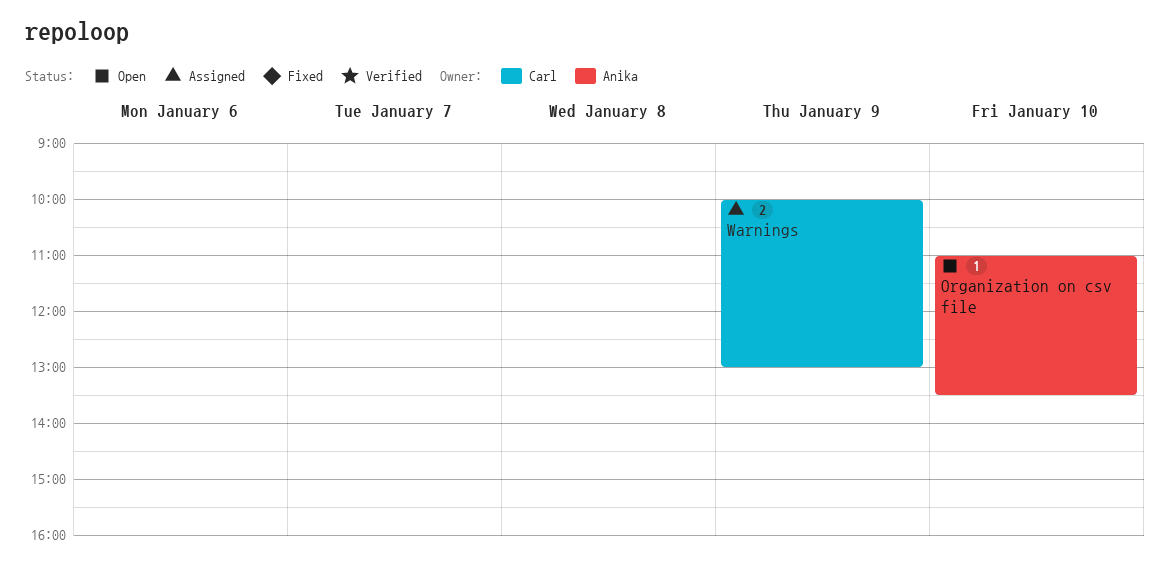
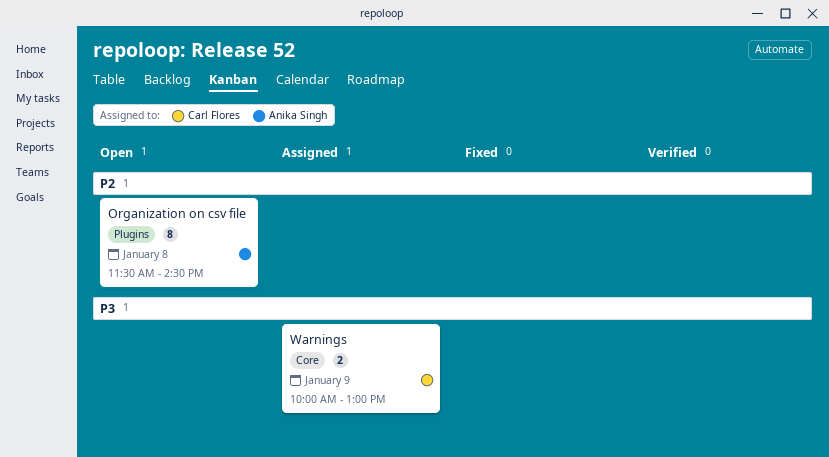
Organization on csv file, estimate: 1 -> 8
Organization on csv file, day: Jan 10 -> Jan 8
Organization on csv file, begins: 11:00 -> 11:30
Organization on csv file, ends: 13:30 -> 14:30

